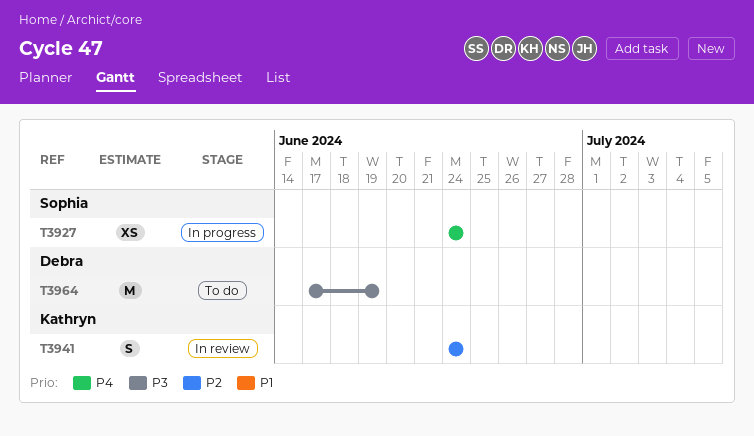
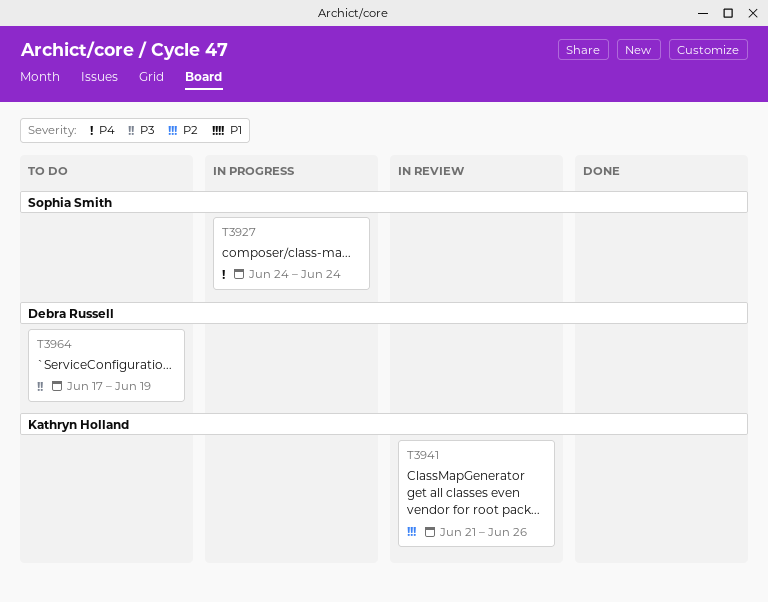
T3941, start: Jun 24 -> Jun 21
T3941, due: Jun 24 -> Jun 26

